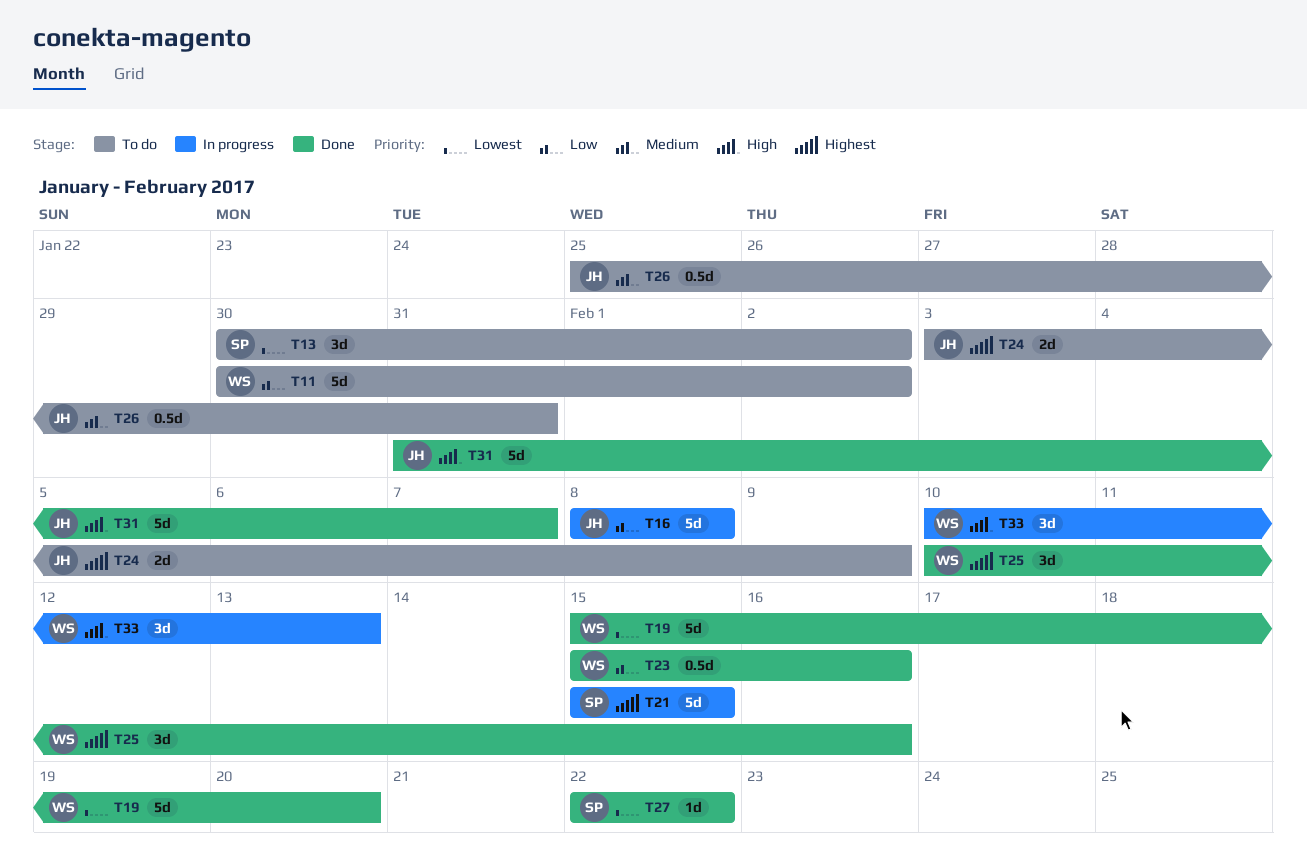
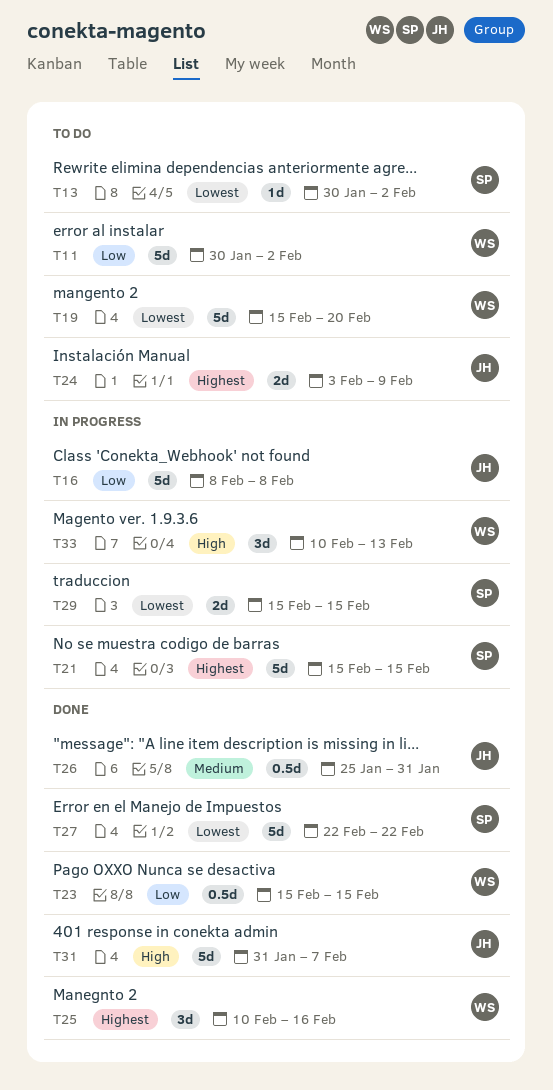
T13, estimate: 3d -> 1d
T19, status: Done -> To do
T23, due: Feb 16 -> Feb 15
T26, status: To do -> Done
T27, estimate: 1d -> 5d
T29: none -> present

